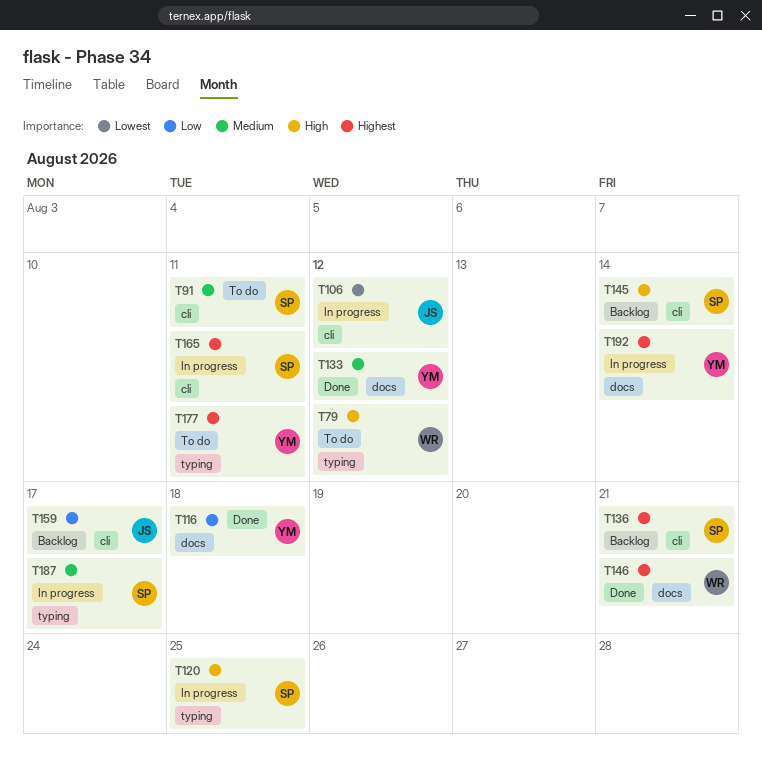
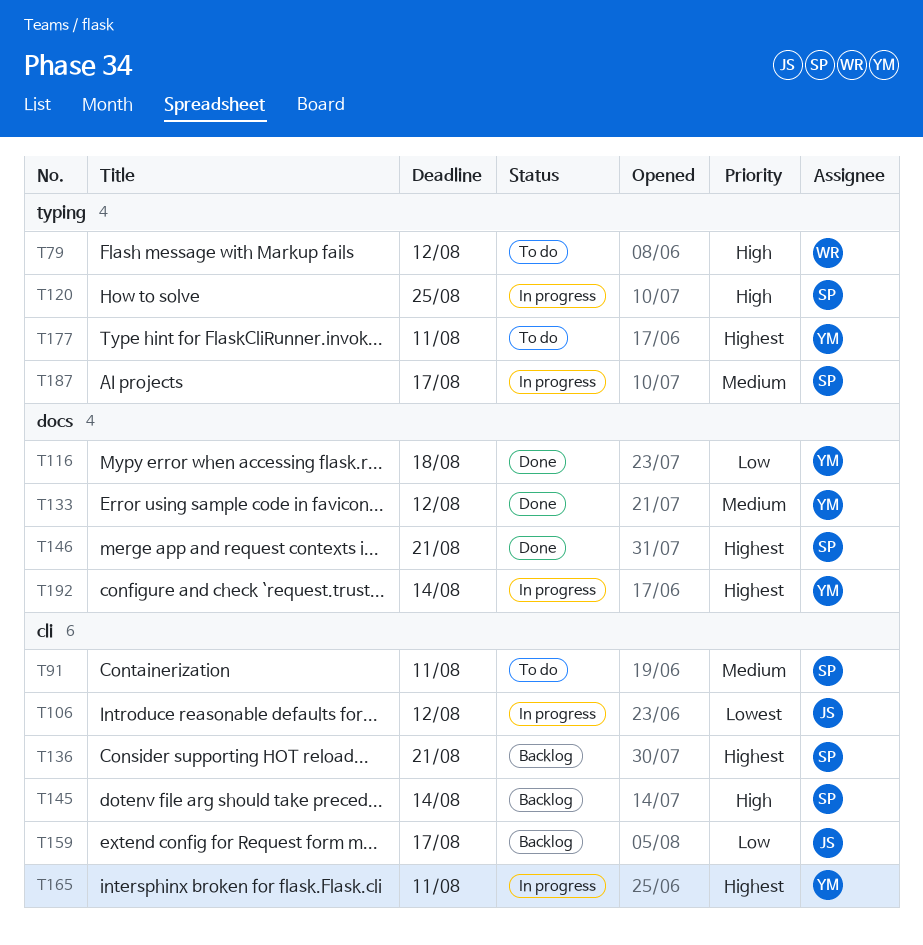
T146, owner: WR -> SP
T165, owner: SP -> YM

